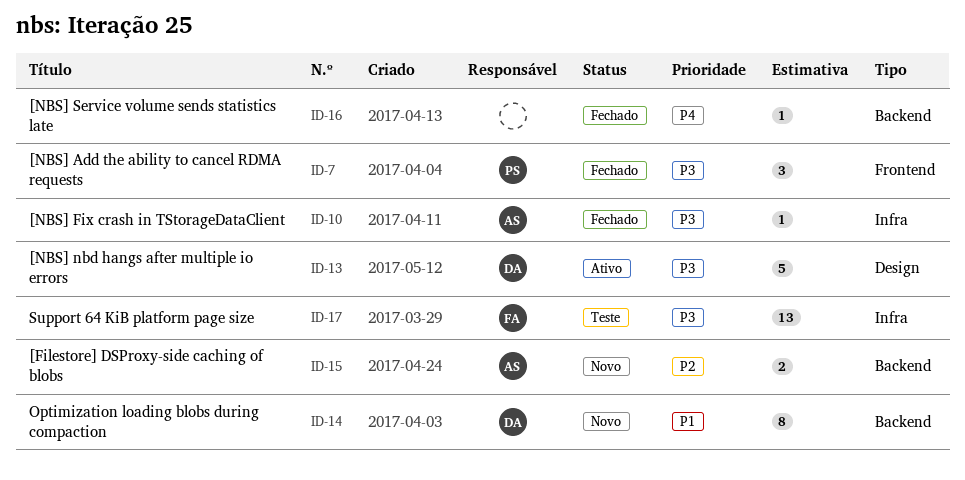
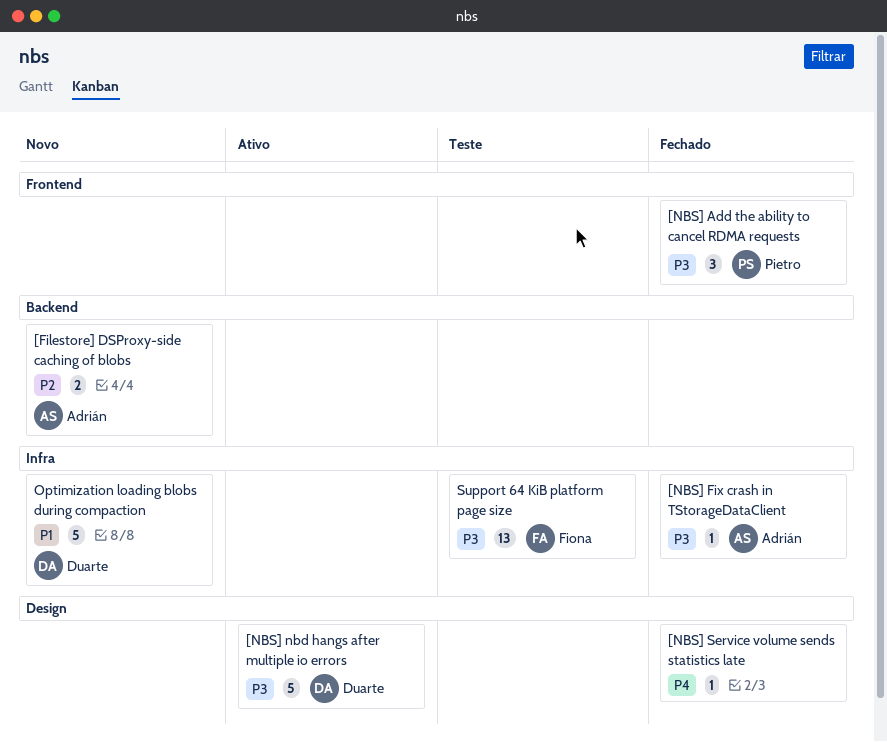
[NBS] Service volume sends statistics late, label: Backend -> Design
Optimization loading blobs during compaction, label: Backend -> Infra
Optimization loading blobs during compaction, estimate: 8 -> 5

